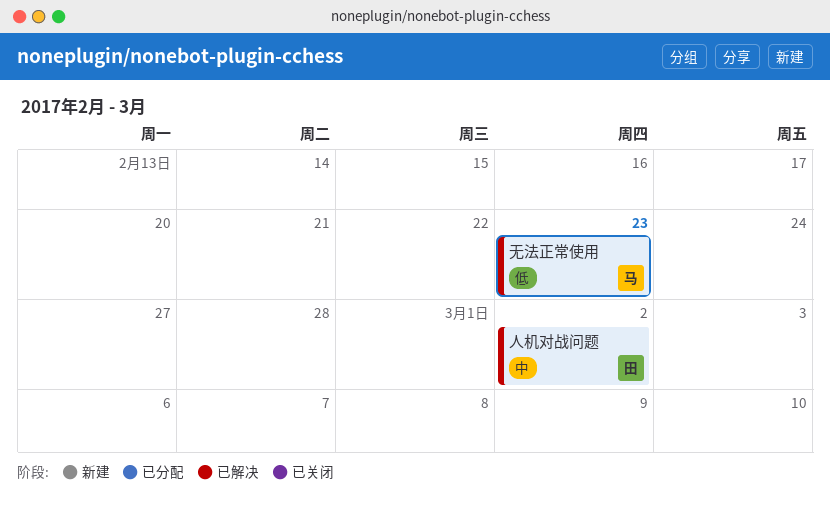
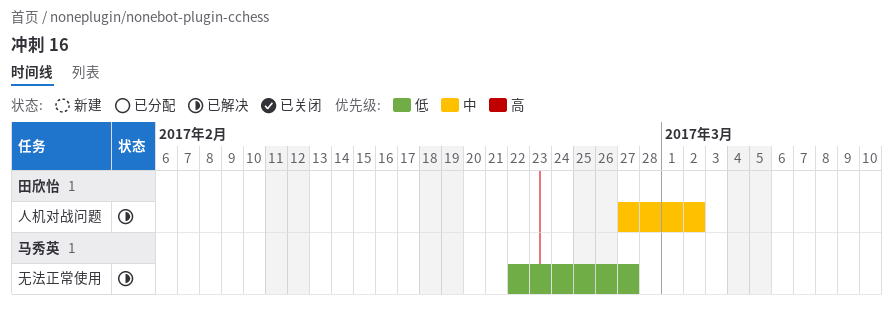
无法正常使用, due: Feb 23 -> Feb 27

